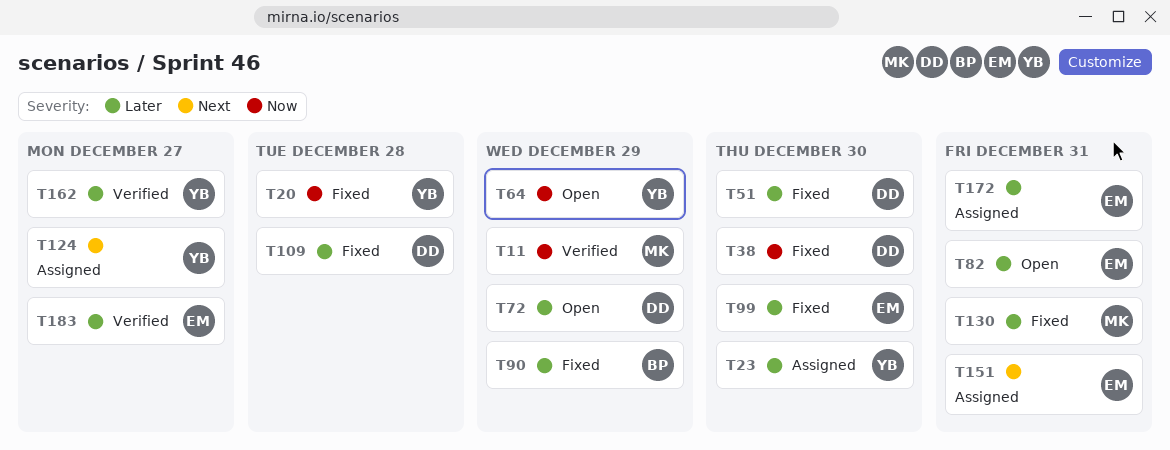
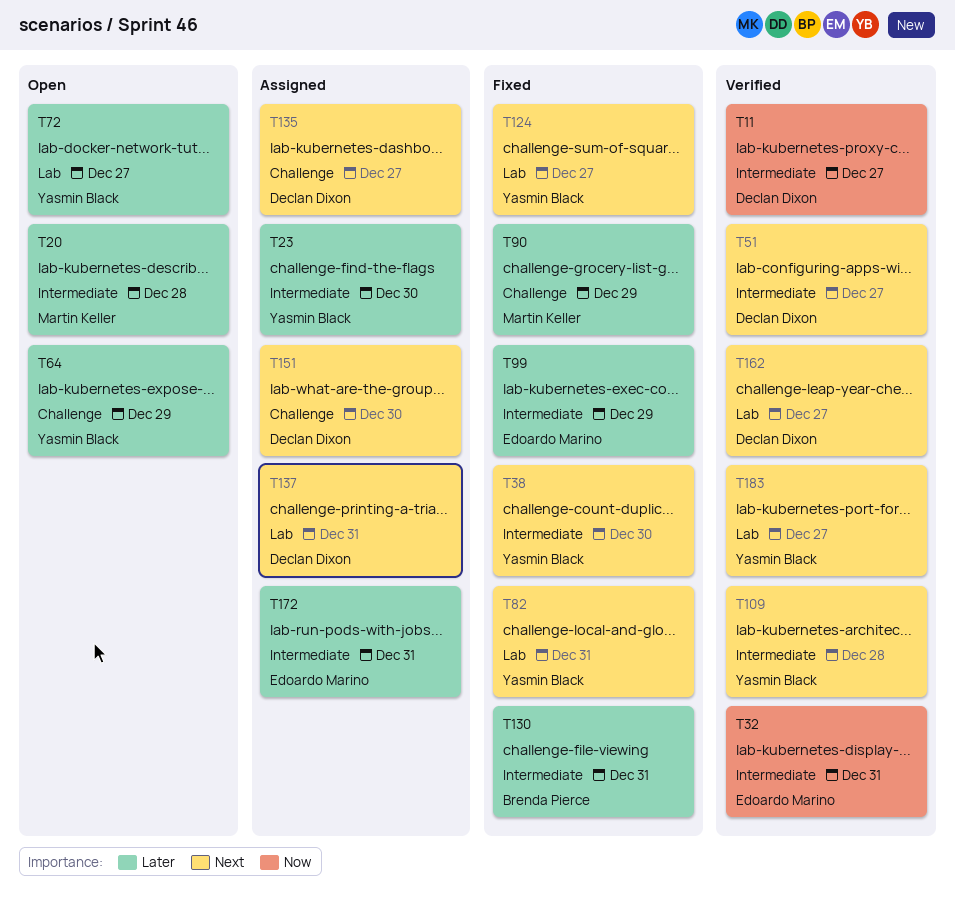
T11, owner: Martin Keller -> Declan Dixon
T11, due: Dec 29 -> Dec 27
T20, status: Fixed -> Open
T20, owner: Yasmin Black -> Martin Keller
T20, priority: Now -> Later
T32: none -> present
T38, owner: Declan Dixon -> Yasmin Black
T38, priority: Now -> Next
T51, status: Fixed -> Verified
T51, priority: Later -> Next
T51, due: Dec 30 -> Dec 27
T64, priority: Now -> Later
T72, owner: Declan Dixon -> Yasmin Black
T72, due: Dec 29 -> Dec 27
T82, status: Open -> Fixed
T82, owner: Edoardo Marino -> Yasmin Black
T82, priority: Later -> Next
T90, owner: Brenda Pierce -> Martin Keller
T99, due: Dec 30 -> Dec 29
T109, status: Fixed -> Verified
T109, owner: Declan Dixon -> Yasmin Black
T109, priority: Later -> Next
T124, status: Assigned -> Fixed
T130, owner: Martin Keller -> Brenda Pierce
T135: none -> present
T137: none -> present
T151, owner: Edoardo Marino -> Declan Dixon
T151, due: Dec 31 -> Dec 30
T162, owner: Yasmin Black -> Declan Dixon
T162, priority: Later -> Next
T183, owner: Edoardo Marino -> Yasmin Black
T183, priority: Later -> Next

